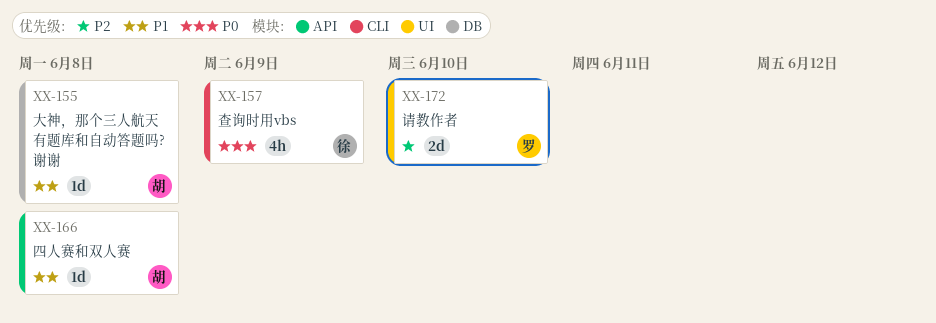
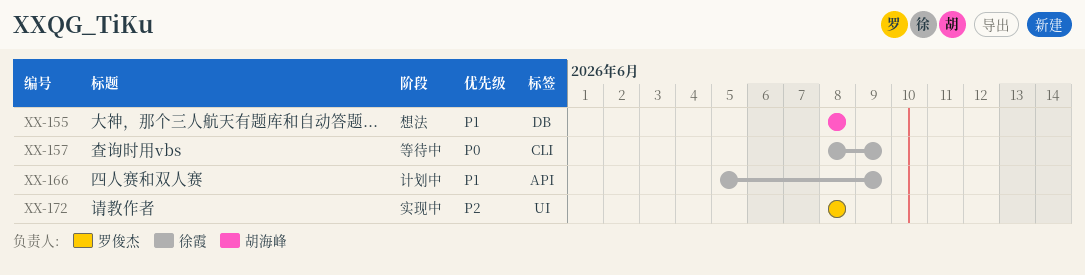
XX-166, owner: 胡海峰 -> 徐霞
XX-166, due: Jun 8 -> Jun 9
XX-172, due: Jun 10 -> Jun 8

